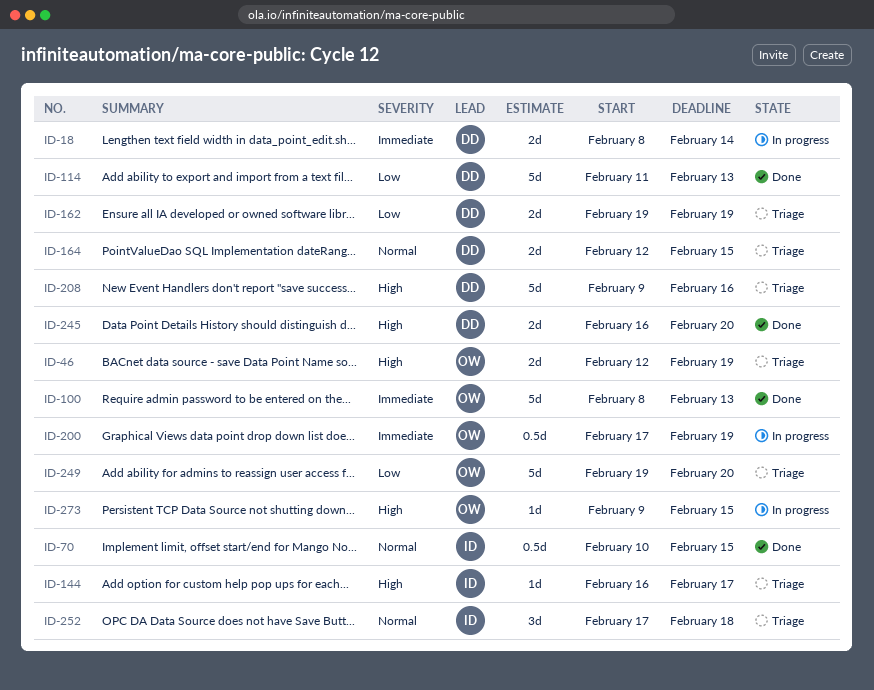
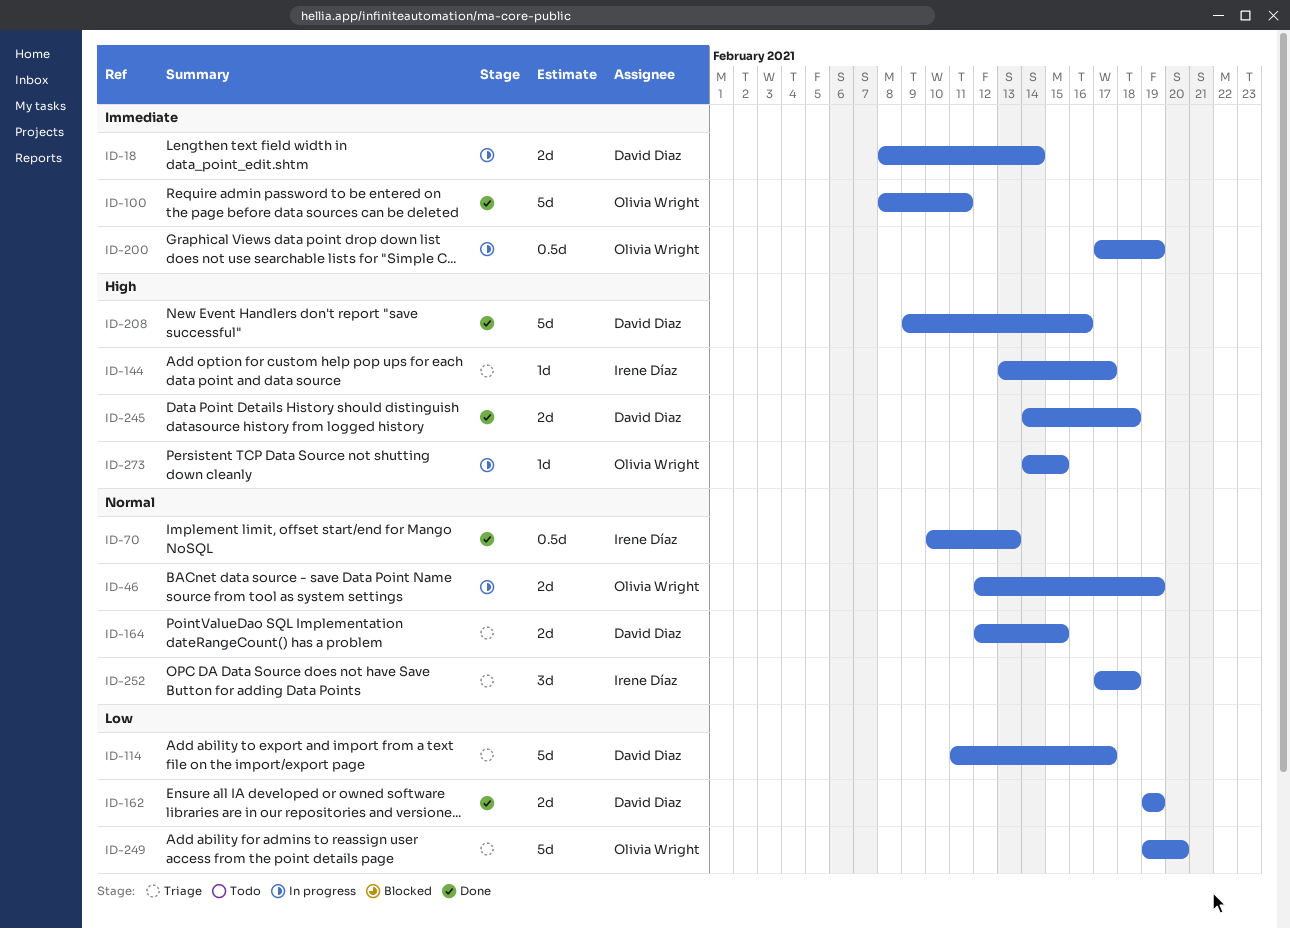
ID-46, status: Triage -> In progress
ID-46, priority: High -> Normal
ID-70, due: Feb 15 -> Feb 13
ID-100, due: Feb 13 -> Feb 11
ID-114, status: Done -> Triage
ID-114, due: Feb 13 -> Feb 17
ID-144, start: Feb 16 -> Feb 13
ID-162, status: Triage -> Done
ID-208, status: Triage -> Done
ID-245, start: Feb 16 -> Feb 14
ID-245, due: Feb 20 -> Feb 18
ID-273, start: Feb 9 -> Feb 14

